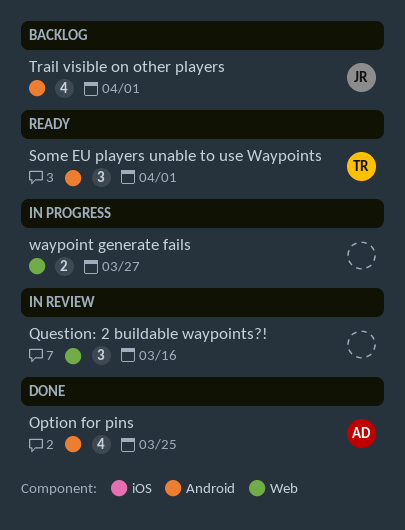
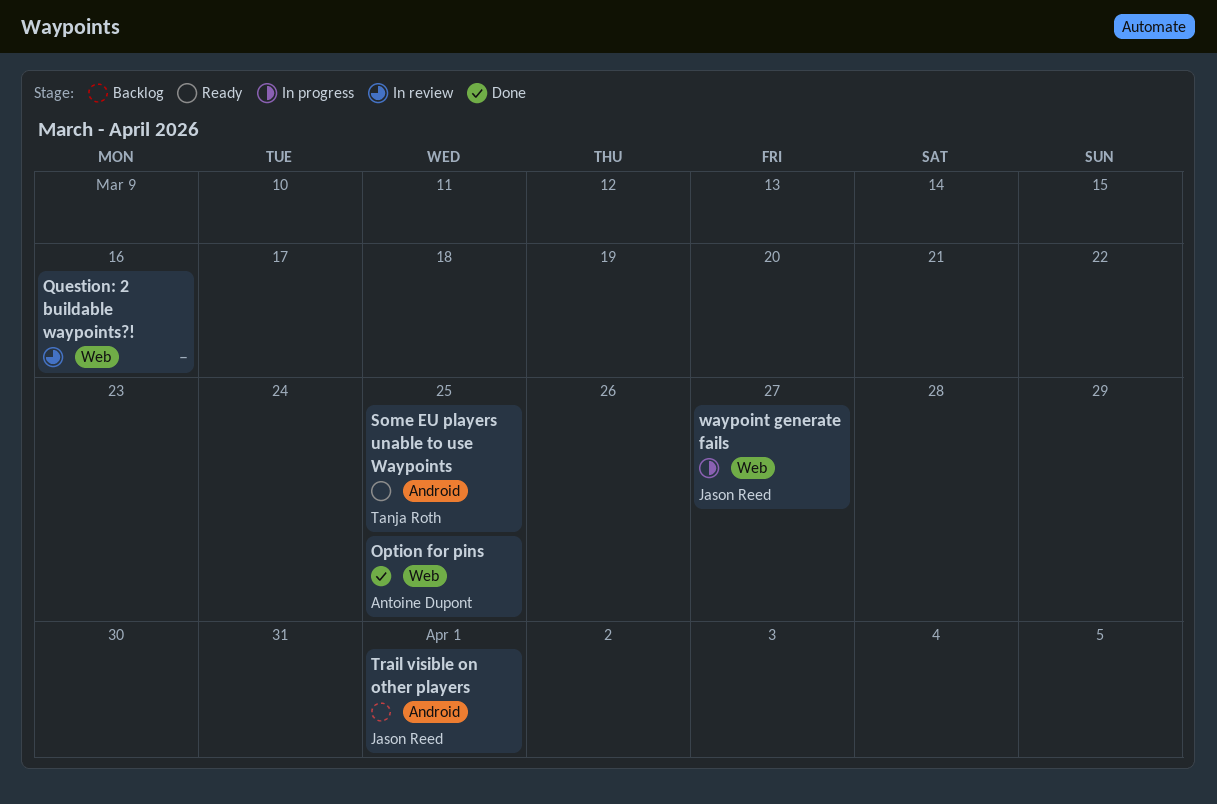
Option for pins, label: Android -> Web
Some EU players unable to use Waypoints, due: Apr 1 -> Mar 25
waypoint generate fails, owner: none -> Jason Reed

